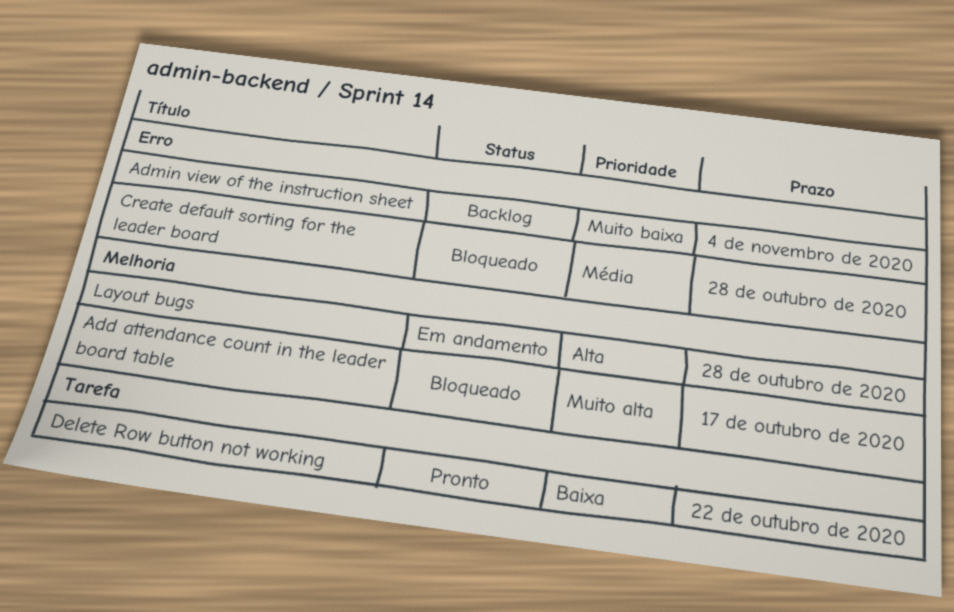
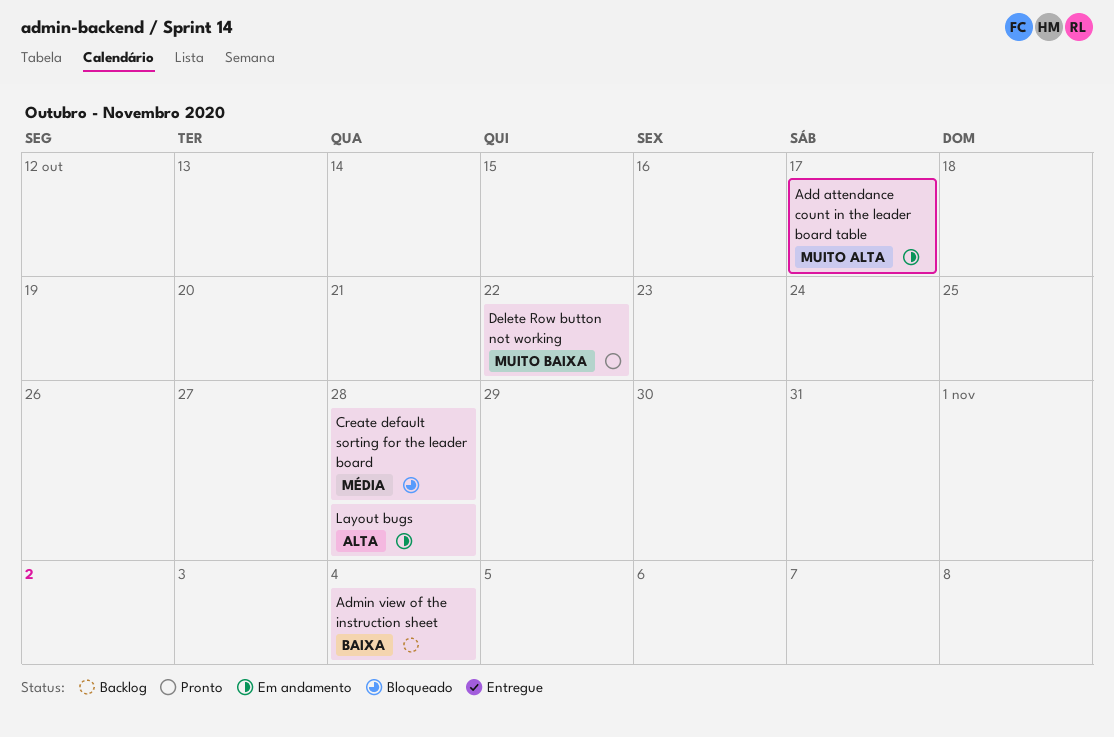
Add attendance count in the leader board table, status: Bloqueado -> Em andamento
Admin view of the instruction sheet, priority: Muito baixa -> Baixa
Delete Row button not working, priority: Baixa -> Muito baixa

